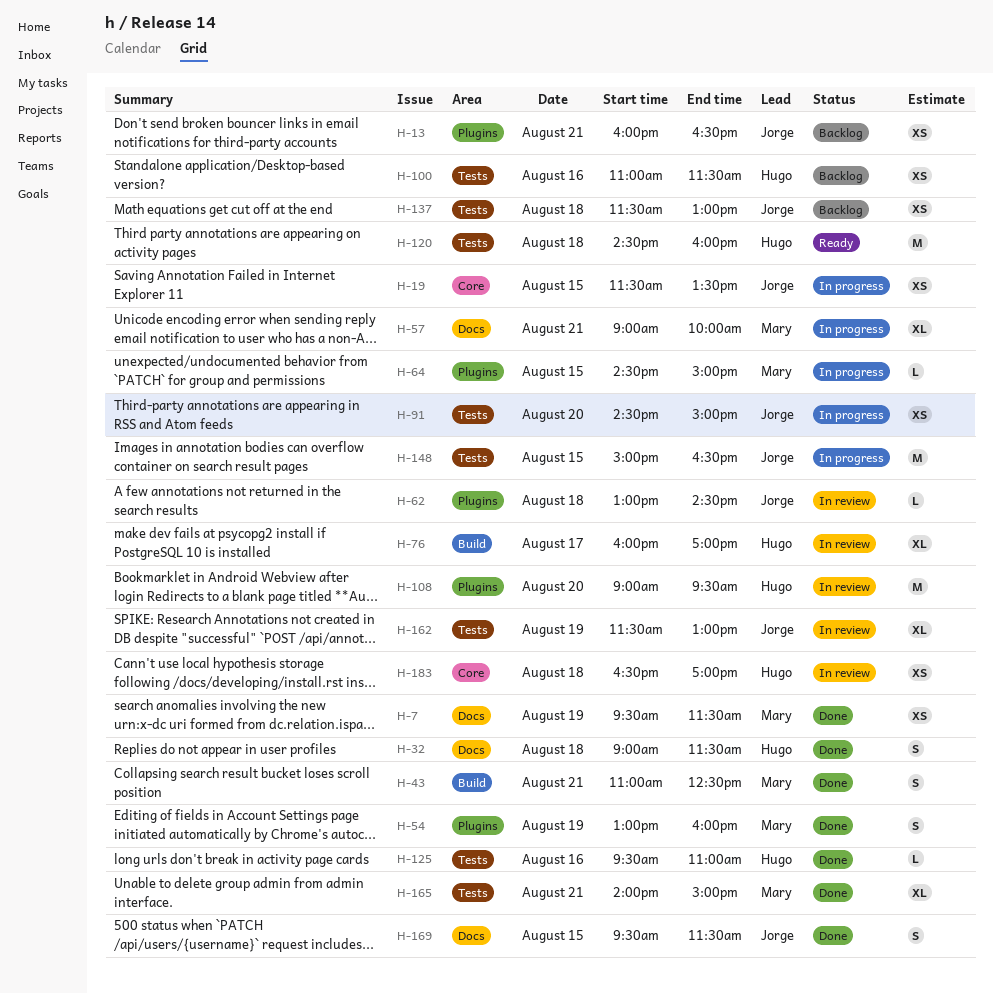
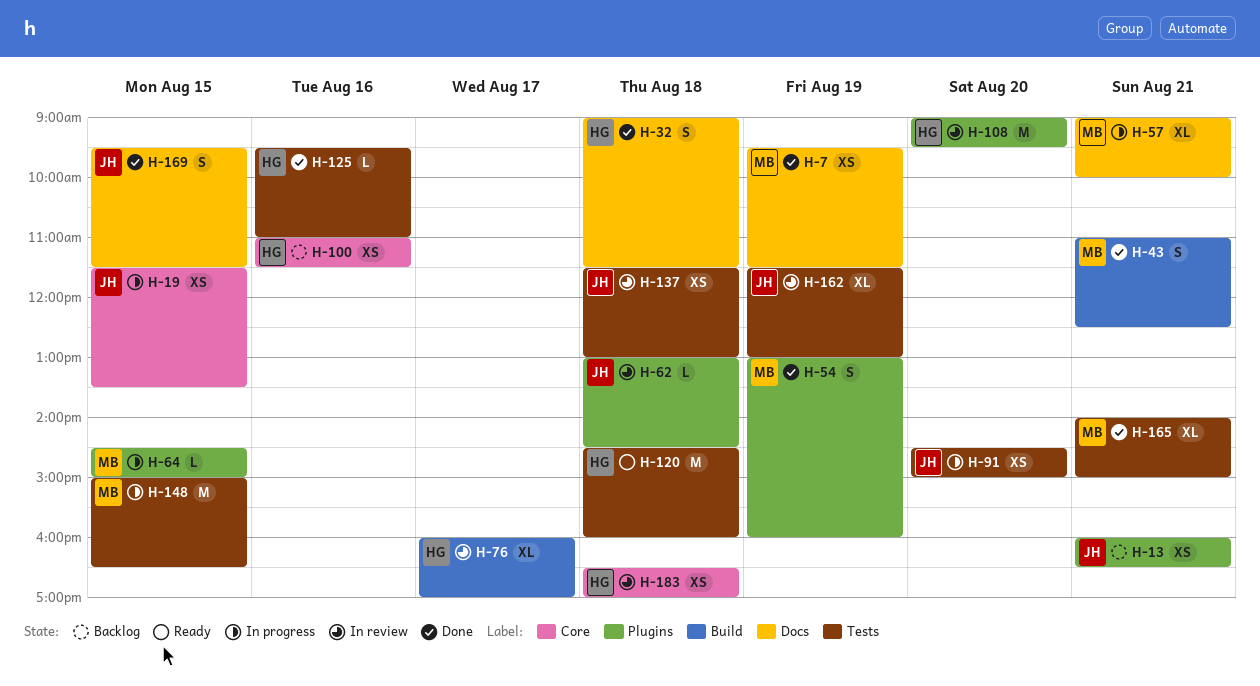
H-100, label: Tests -> Core
H-137, status: Backlog -> In review
H-148, owner: Jorge -> Mary

